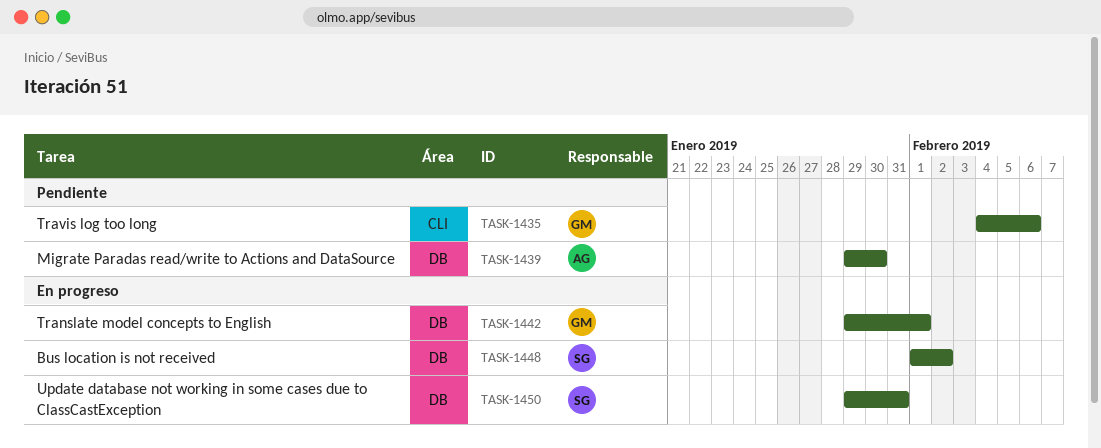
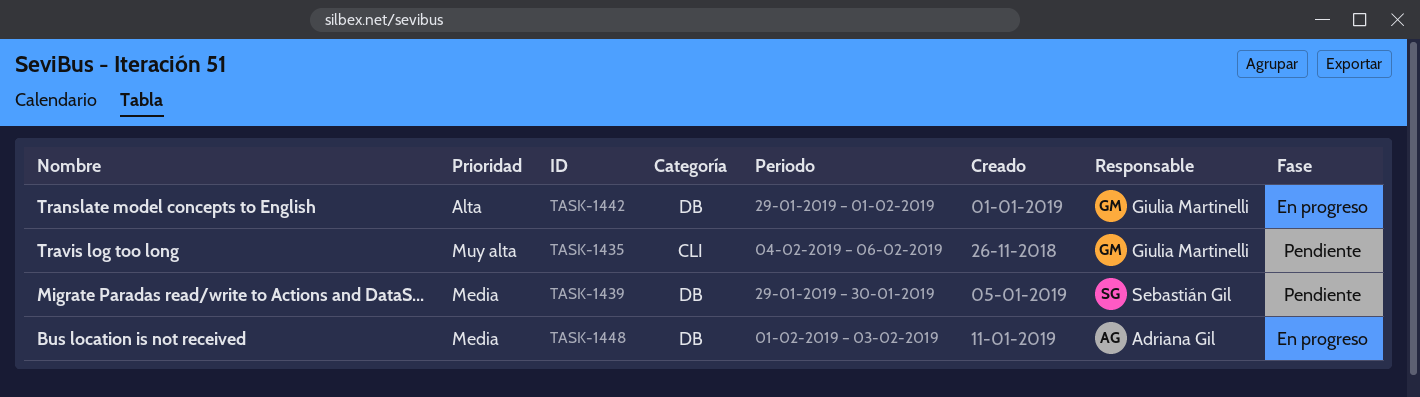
TASK-1439, owner: Adriana Gil -> Sebastián Gil
TASK-1448, owner: Sebastián Gil -> Adriana Gil
TASK-1448, due: Feb 2 -> Feb 3
TASK-1450: present -> none

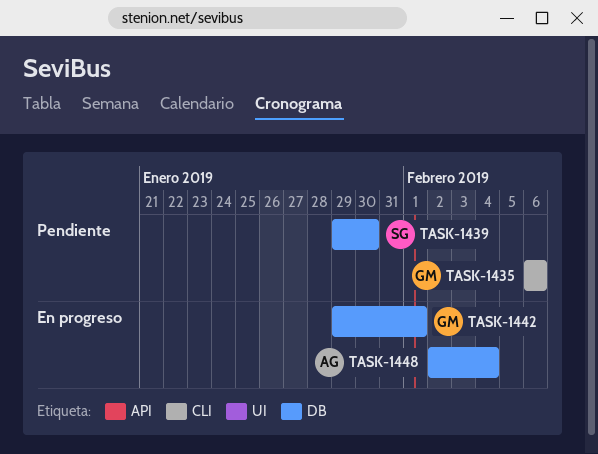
TASK-1435, start: Feb 4 -> Feb 6
TASK-1448, start: Feb 1 -> Feb 2
TASK-1448, due: Feb 3 -> Feb 4

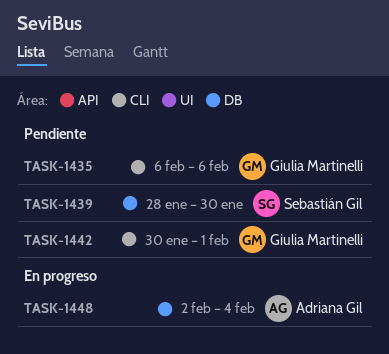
TASK-1439, start: Jan 29 -> Jan 28
TASK-1442, status: En progreso -> Pendiente
TASK-1442, label: DB -> CLI
TASK-1442, start: Jan 29 -> Jan 30

